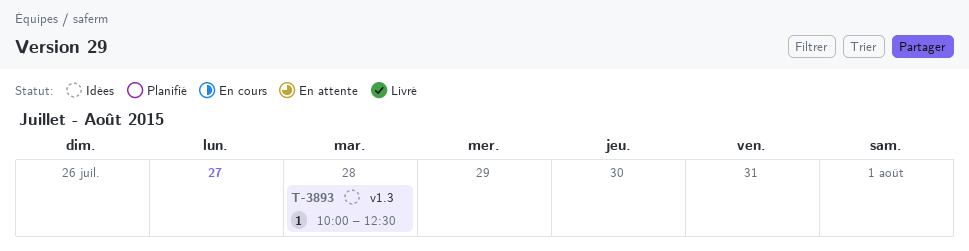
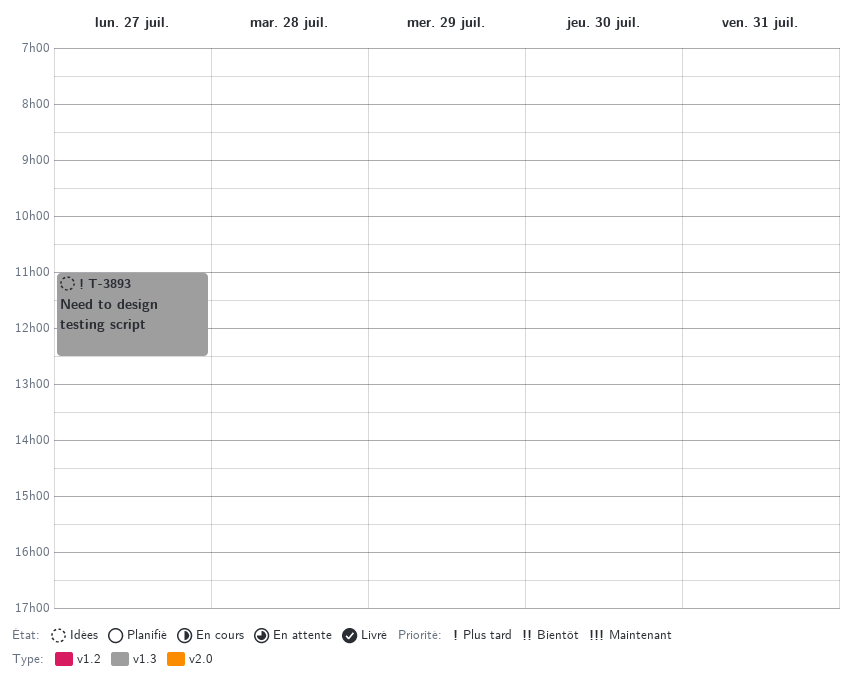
T-3893, day: Jul 28 -> Jul 27
T-3893, begins: 10:00 -> 11:00

